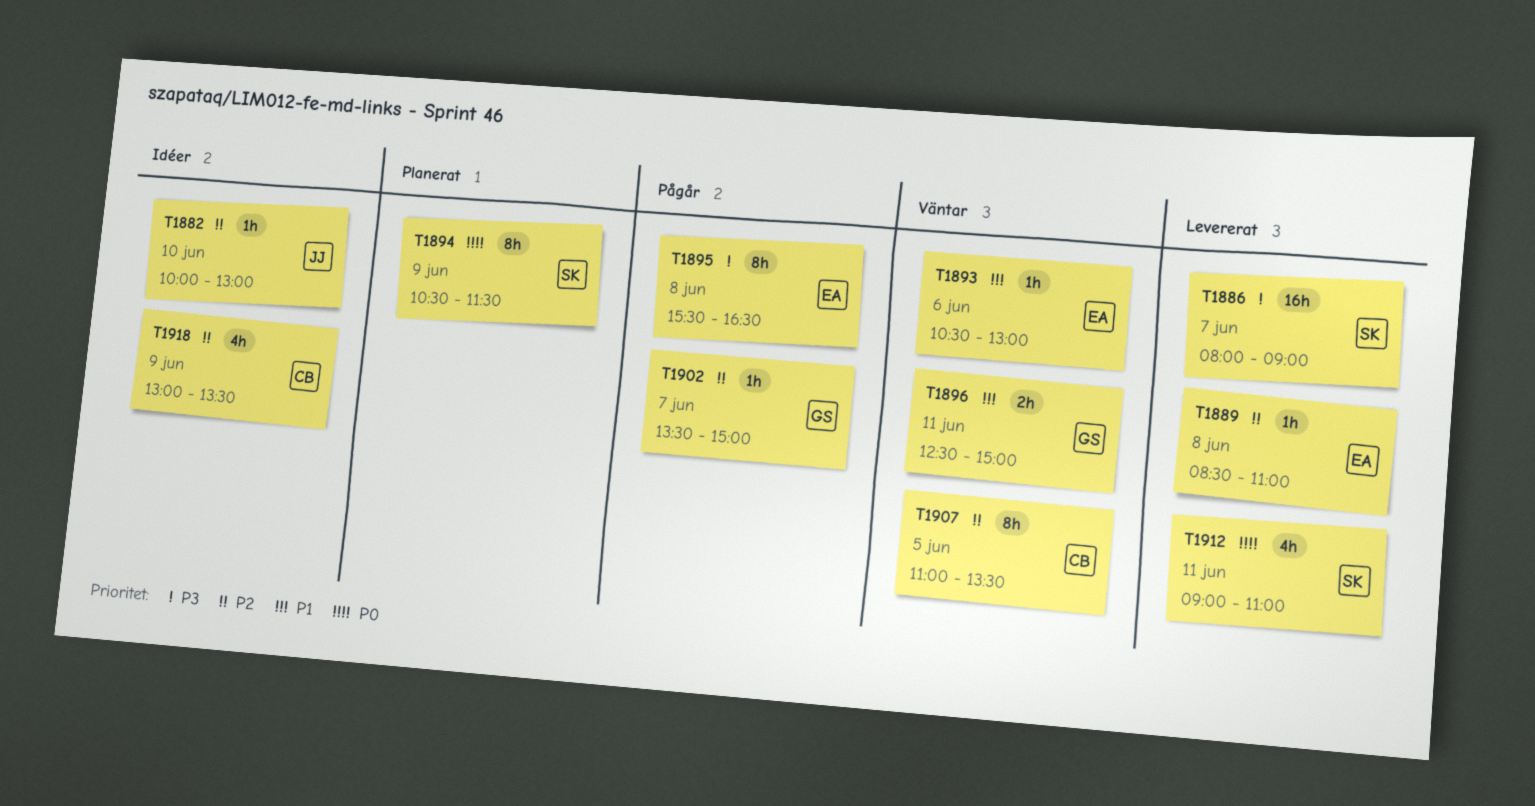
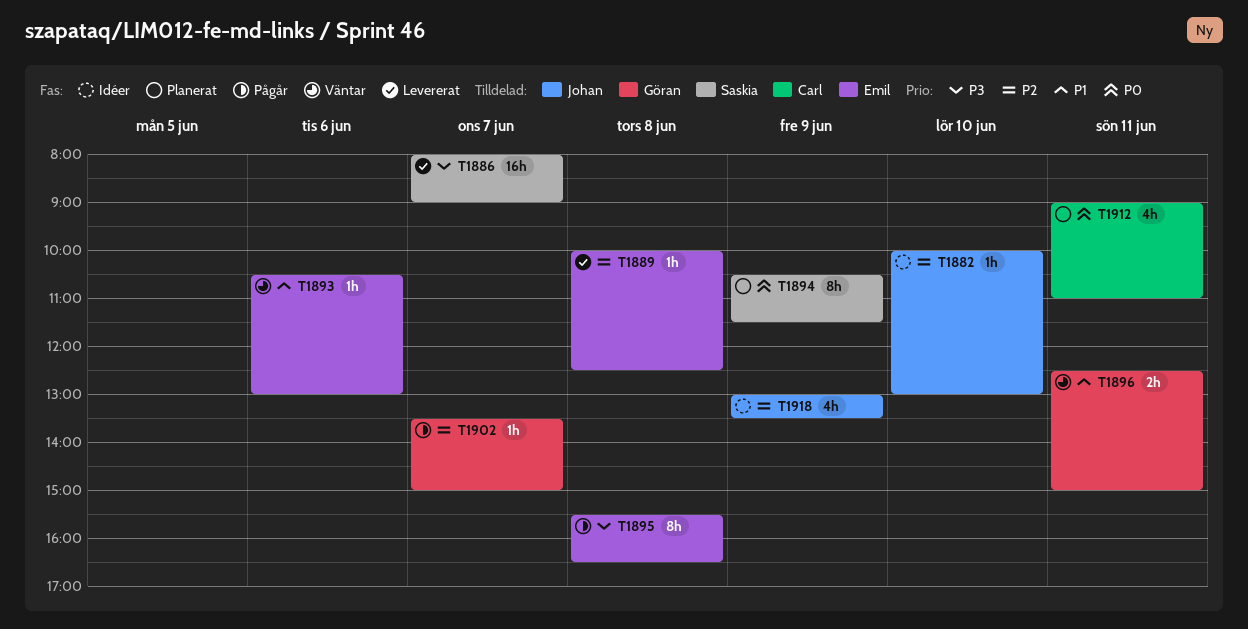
T1889, begins: 08:30 -> 10:00
T1889, ends: 11:00 -> 12:30
T1907: present -> none
T1912, status: Levererat -> Planerat
T1912, owner: Saskia -> Carl
T1918, owner: Carl -> Johan

